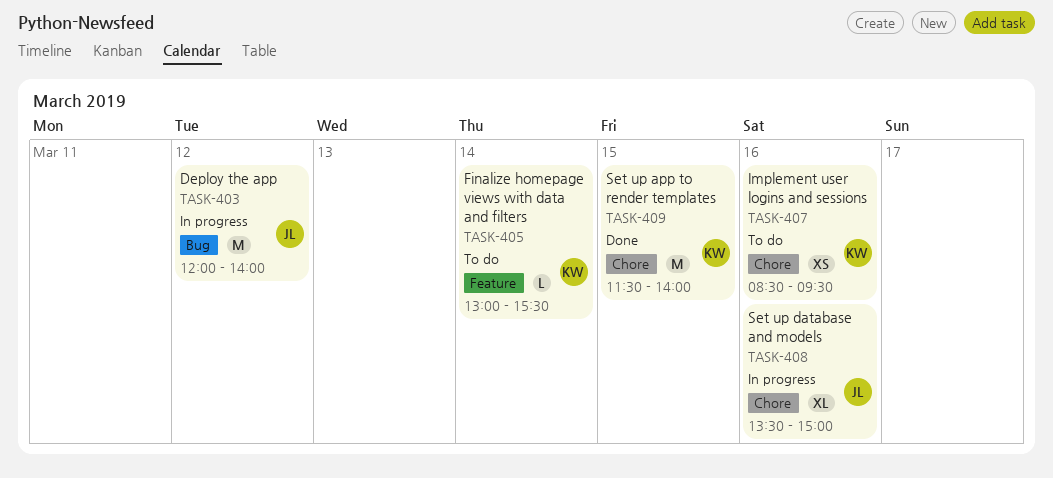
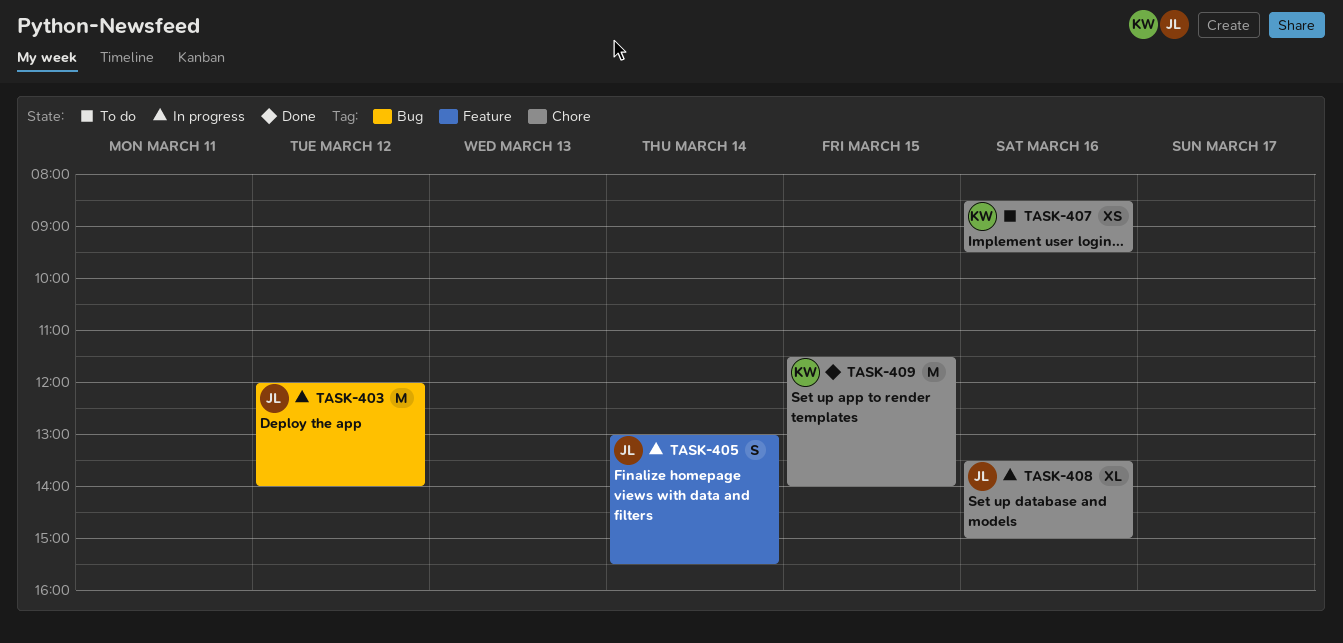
TASK-405, status: To do -> In progress
TASK-405, owner: KW -> JL
TASK-405, estimate: L -> S

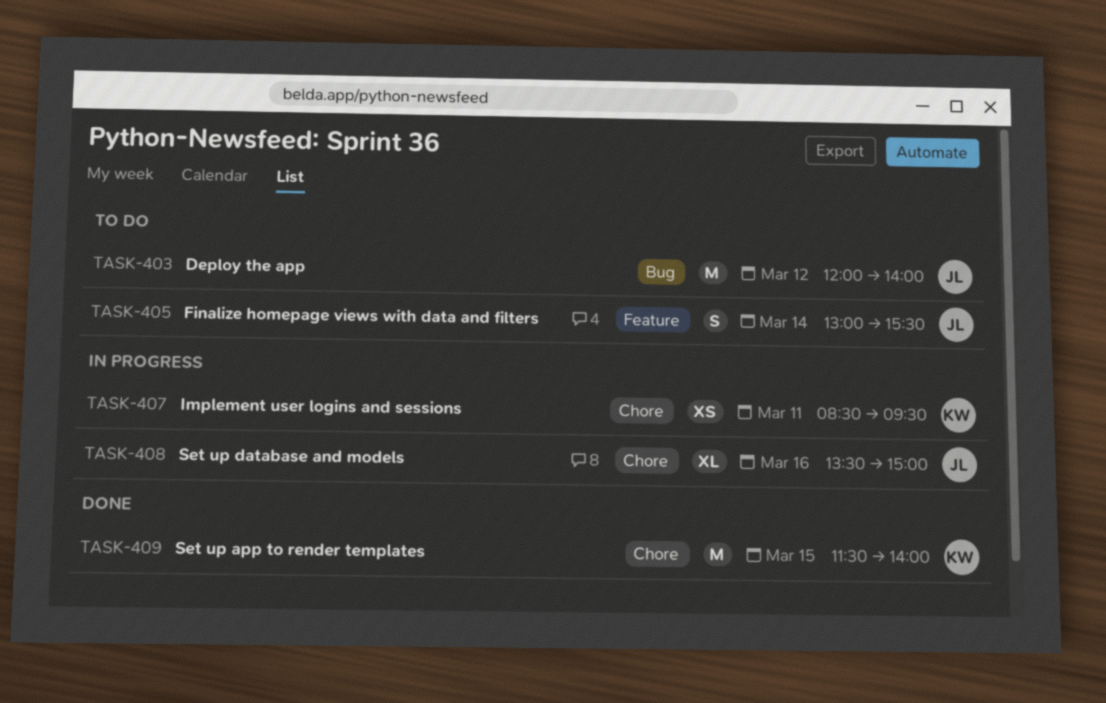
TASK-403, status: In progress -> To do
TASK-405, status: In progress -> To do
TASK-407, status: To do -> In progress
TASK-407, day: Mar 16 -> Mar 11

